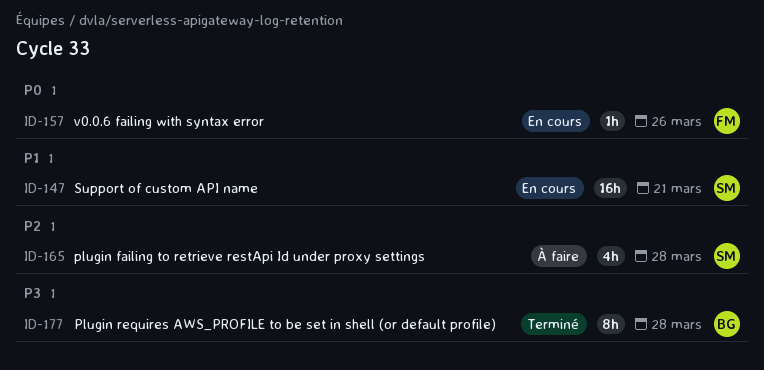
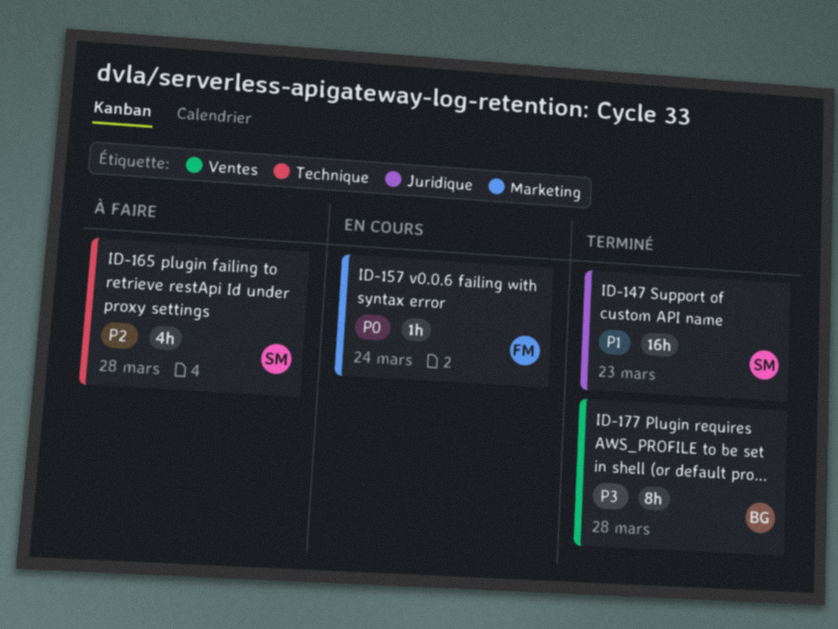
ID-147, status: En cours -> Terminé
ID-147, due: Mar 21 -> Mar 23
ID-157, due: Mar 26 -> Mar 24

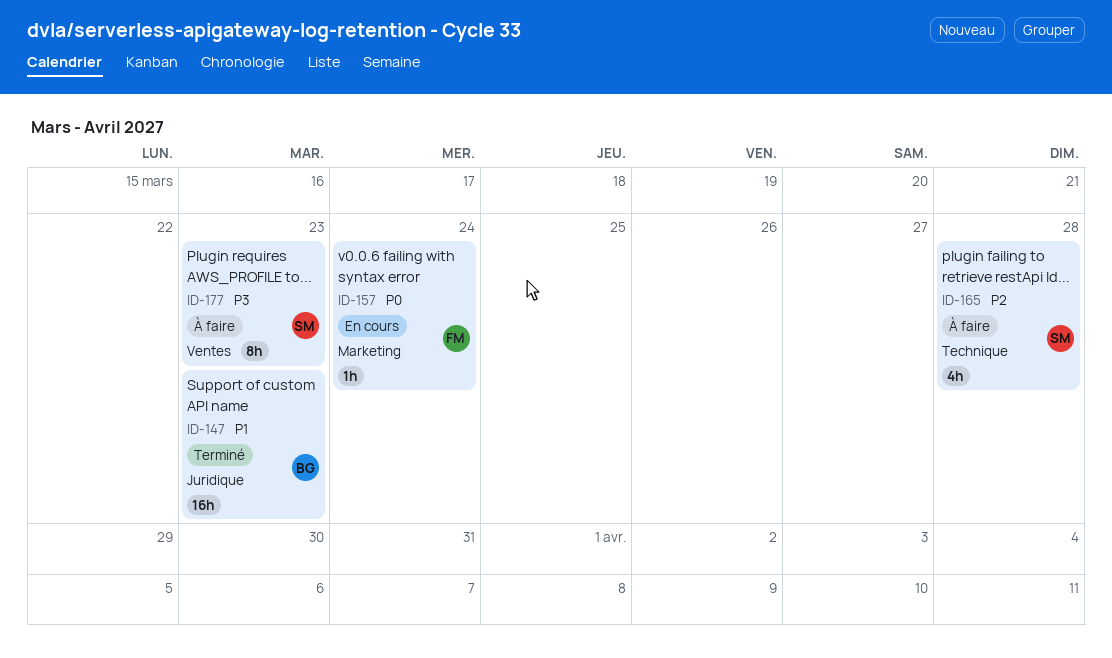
ID-147, owner: SM -> BG
ID-177, status: Terminé -> À faire
ID-177, owner: BG -> SM
ID-177, due: Mar 28 -> Mar 23

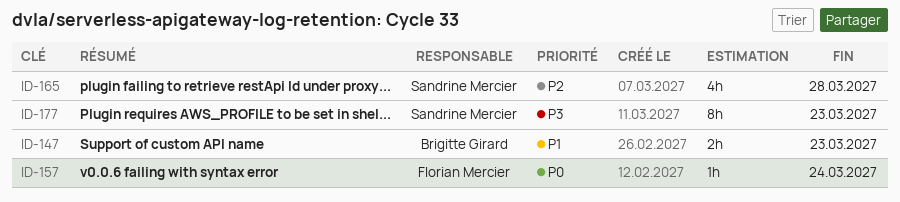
ID-147, estimate: 16h -> 2h

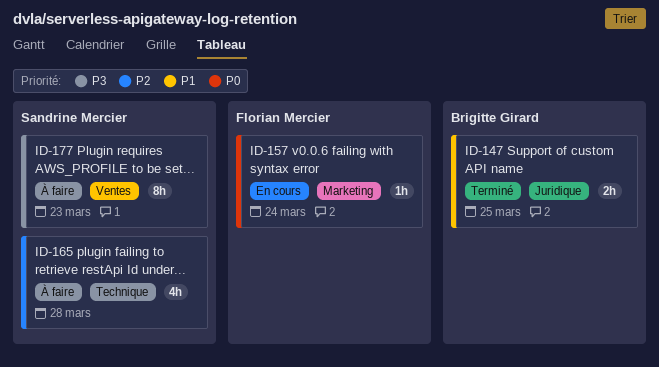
ID-147, due: Mar 23 -> Mar 25

